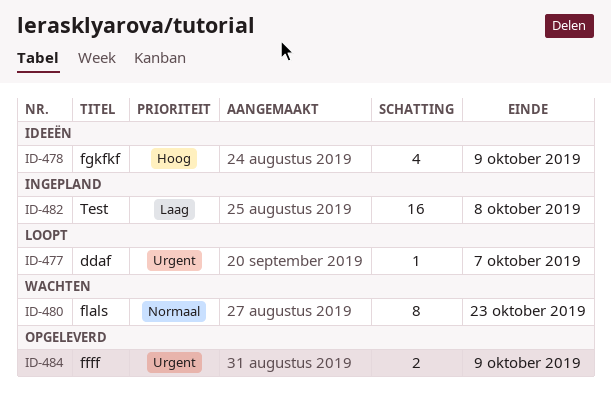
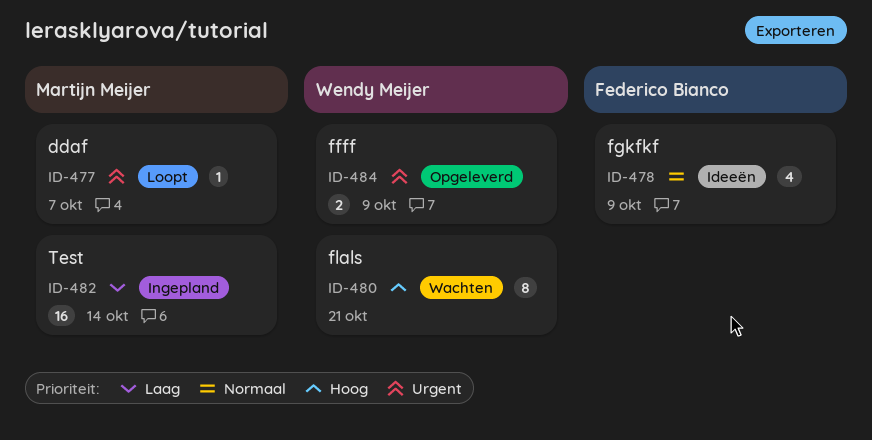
ID-478, priority: Hoog -> Normaal
ID-480, priority: Normaal -> Hoog
ID-480, due: Oct 23 -> Oct 21
ID-482, due: Oct 8 -> Oct 14

